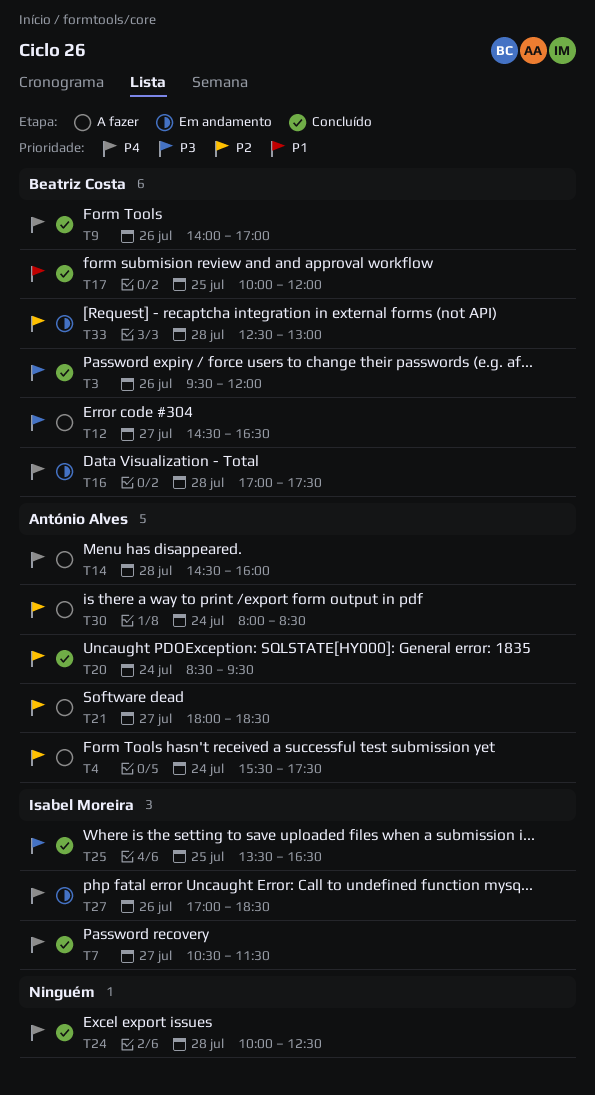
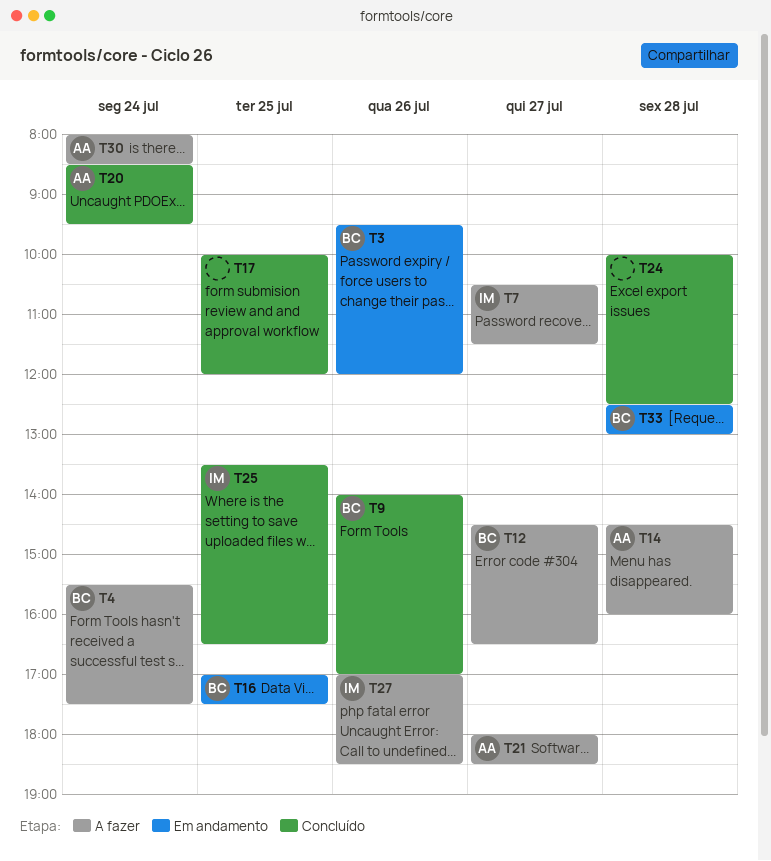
T3, status: Concluído -> Em andamento
T4, owner: António Alves -> Beatriz Costa
T7, status: Concluído -> A fazer
T16, day: Jul 28 -> Jul 25
T17, owner: Beatriz Costa -> none
T27, status: Em andamento -> A fazer

